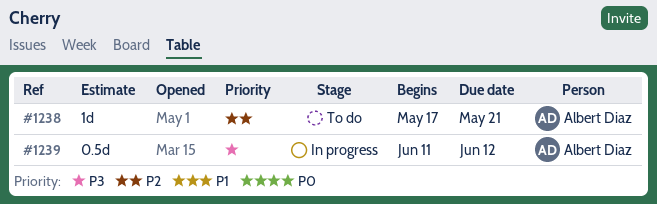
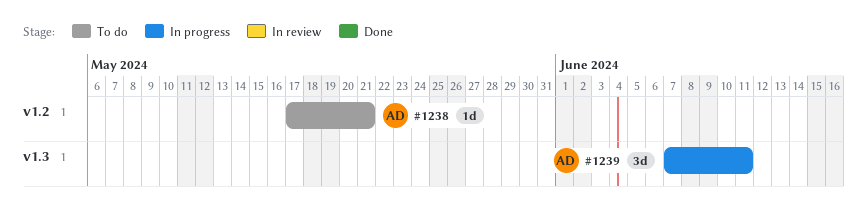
#1239, estimate: 0.5d -> 3d
#1239, start: Jun 11 -> Jun 7
#1239, due: Jun 12 -> Jun 11

